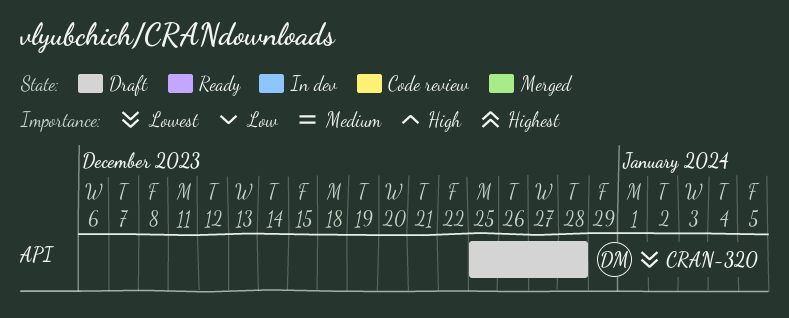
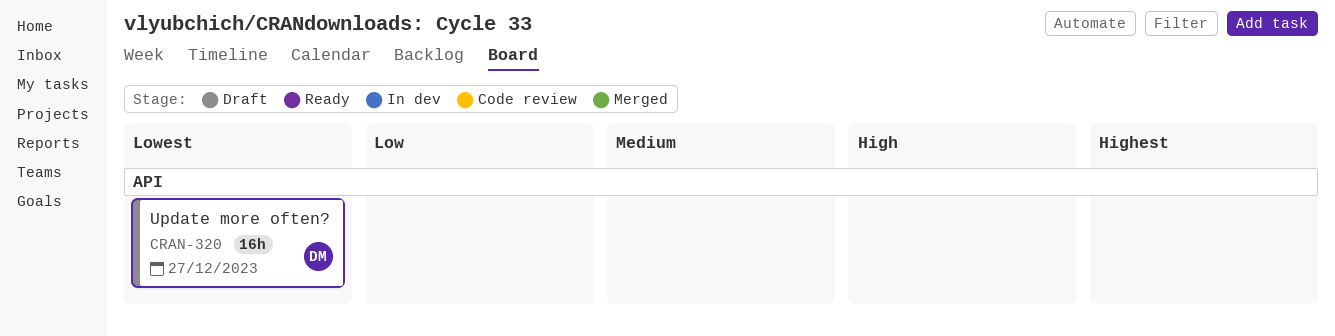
CRAN-320, due: Dec 28 -> Dec 27

